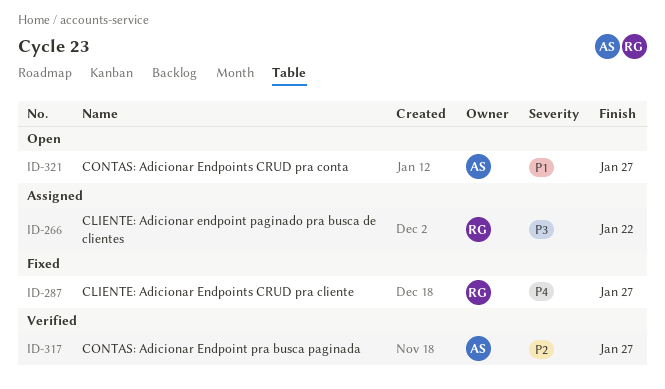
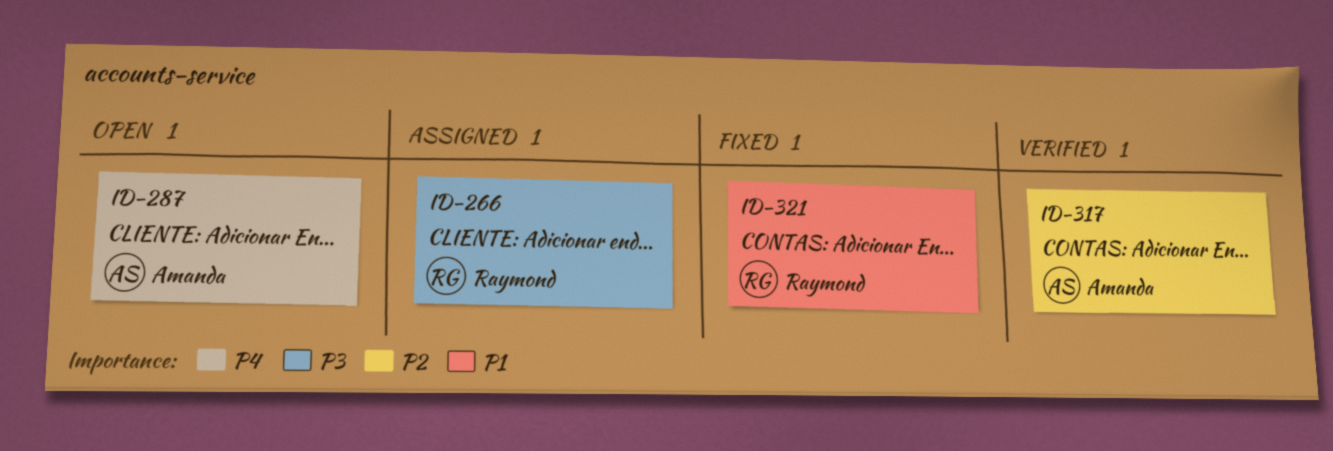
ID-287, status: Fixed -> Open
ID-287, owner: Raymond -> Amanda
ID-321, status: Open -> Fixed
ID-321, owner: Amanda -> Raymond

